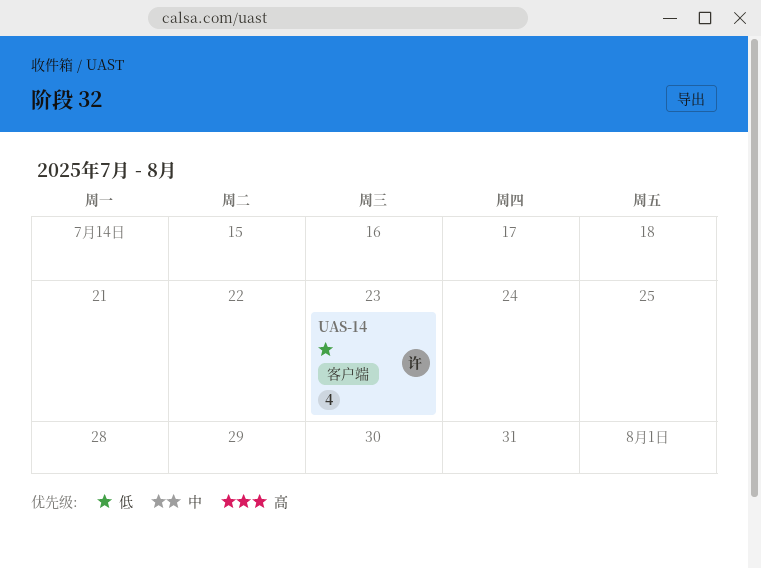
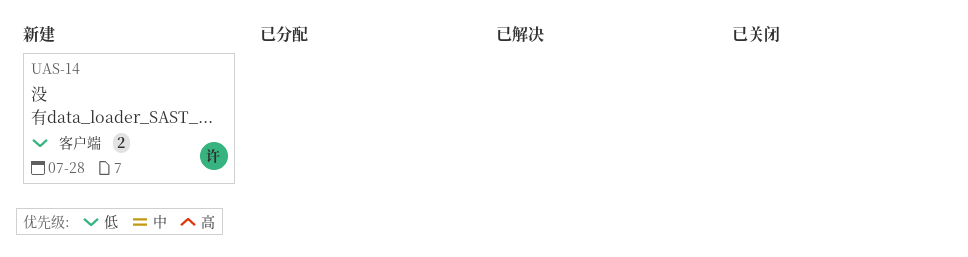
UAS-14, estimate: 4 -> 2
UAS-14, due: Jul 23 -> Jul 28

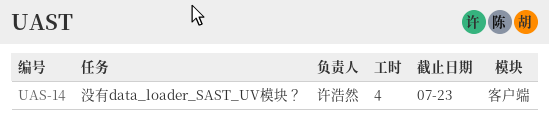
UAS-14, estimate: 2 -> 4
UAS-14, due: Jul 28 -> Jul 23

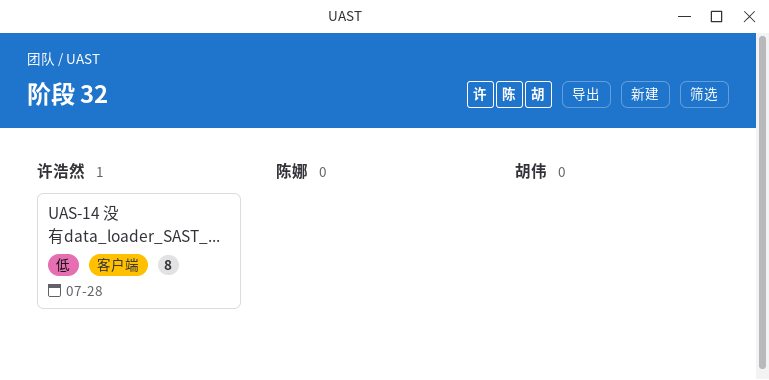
UAS-14, estimate: 4 -> 8
UAS-14, due: Jul 23 -> Jul 28

